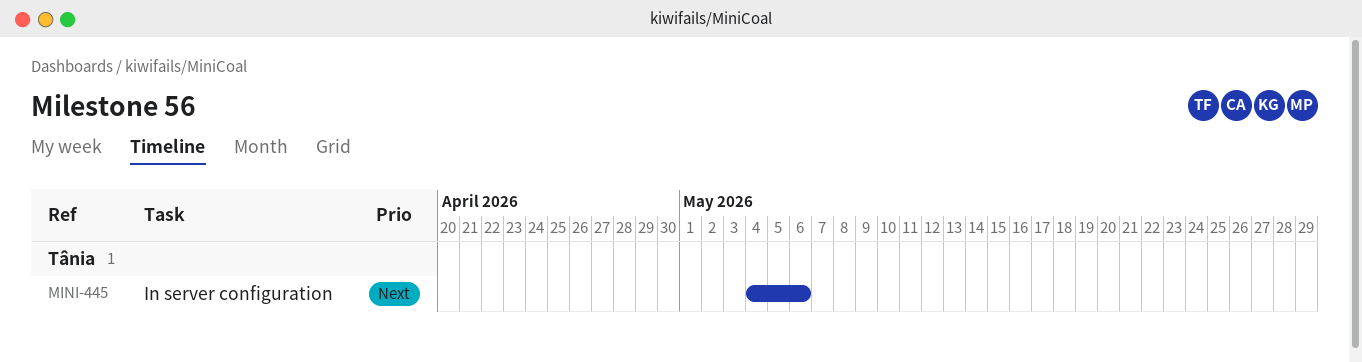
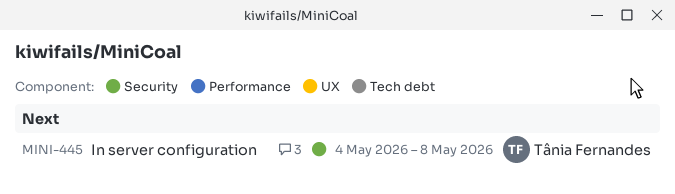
MINI-445, due: May 6 -> May 8

